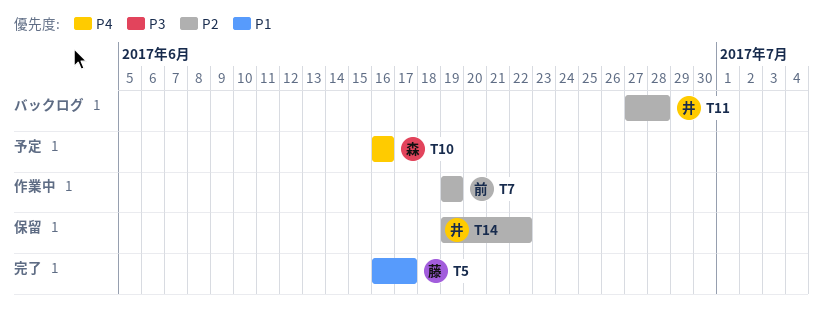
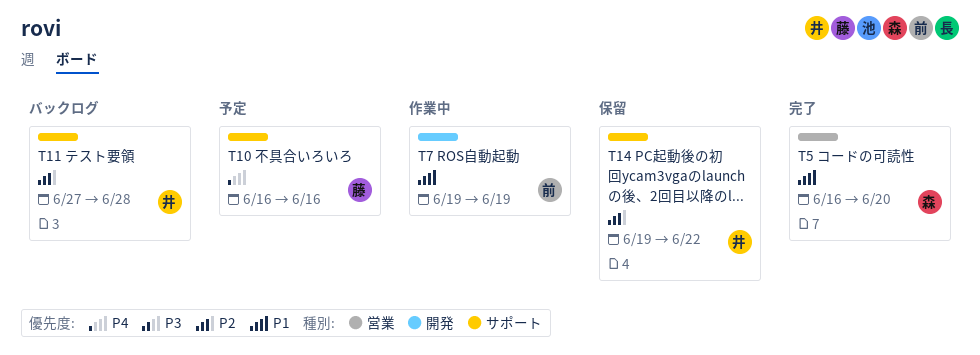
T5, owner: 藤 -> 森
T5, due: Jun 17 -> Jun 20
T7, priority: P2 -> P1
T10, owner: 森 -> 藤

